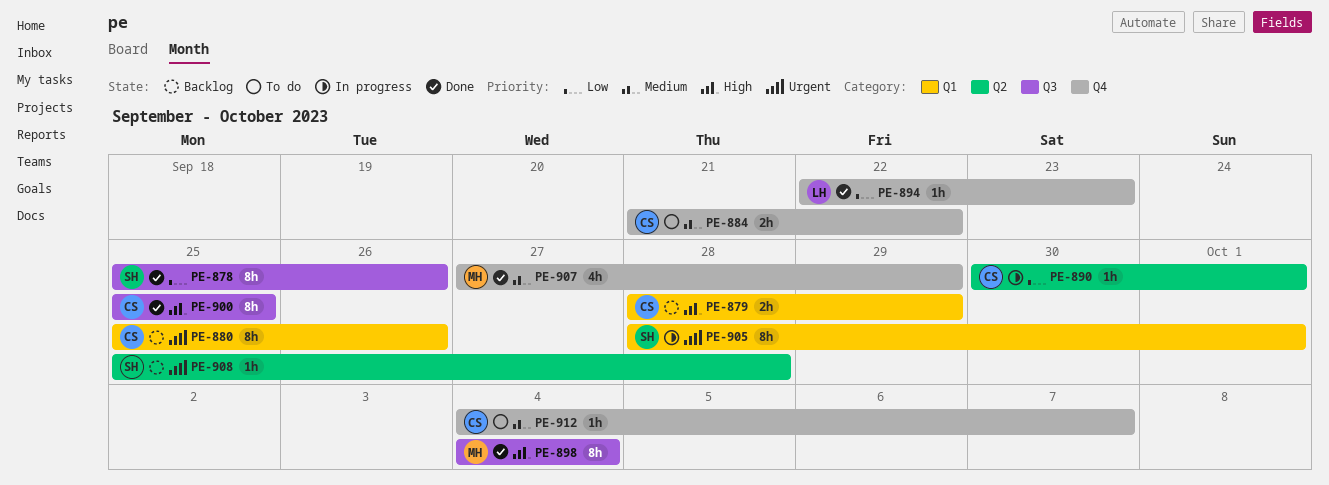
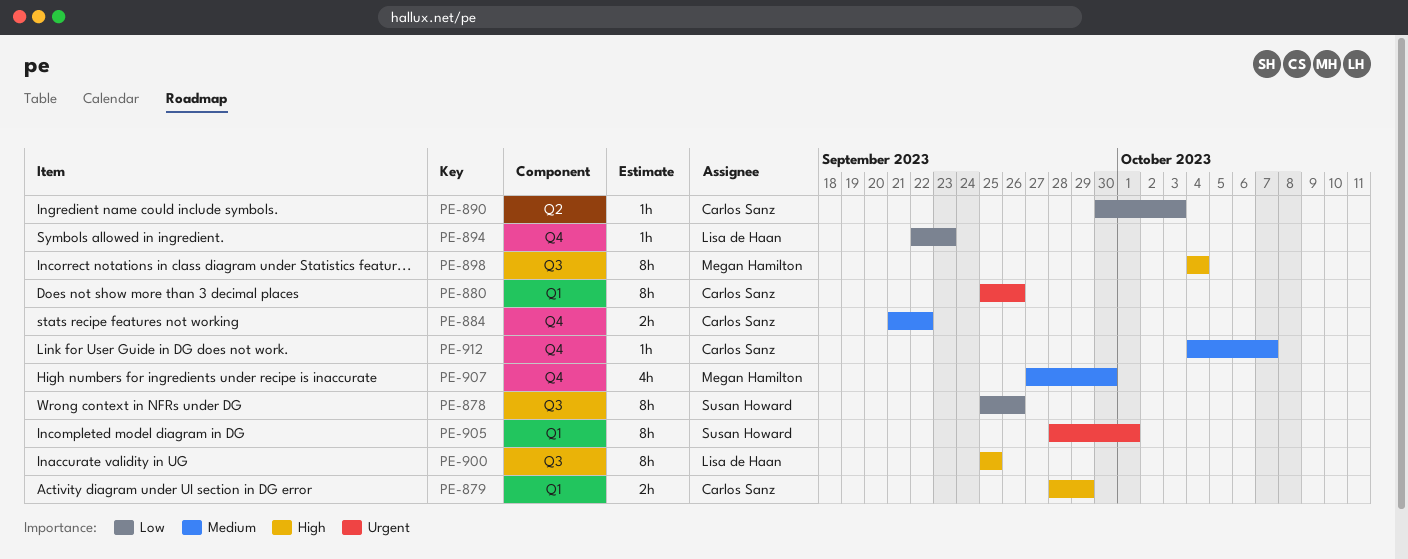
PE-890, due: Oct 1 -> Oct 3
PE-900, owner: Carlos Sanz -> Lisa de Haan
PE-907, due: Sep 29 -> Sep 30
PE-908: present -> none

